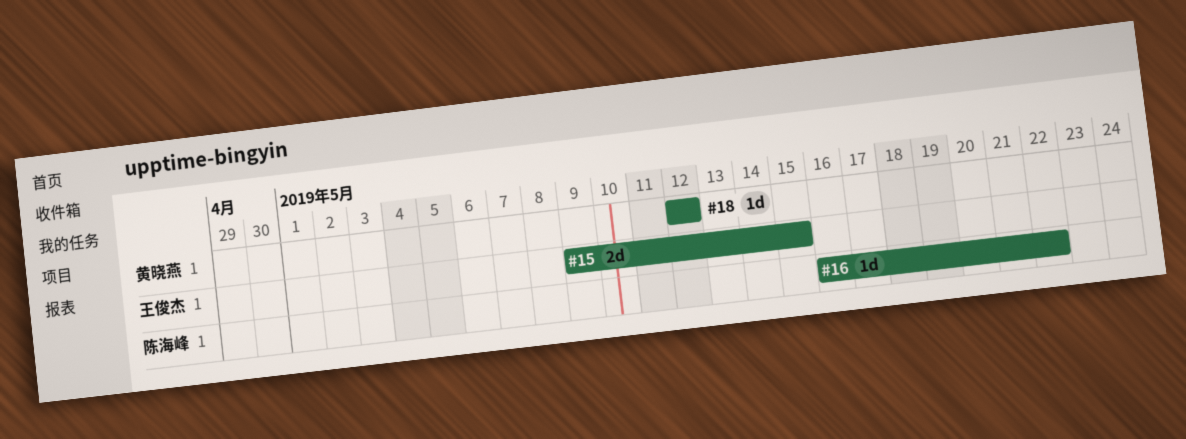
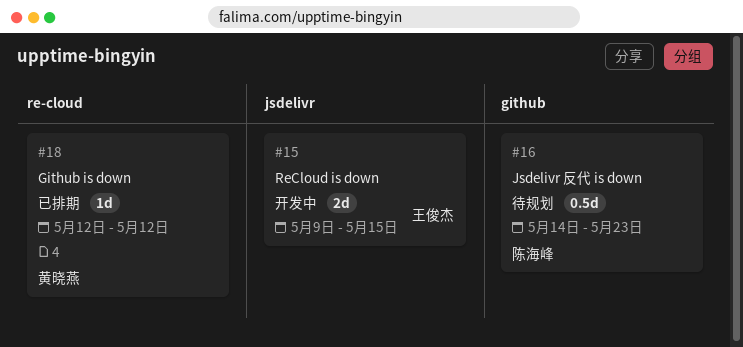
#16, estimate: 1d -> 0.5d
#16, start: May 16 -> May 14
#16, due: May 22 -> May 23

